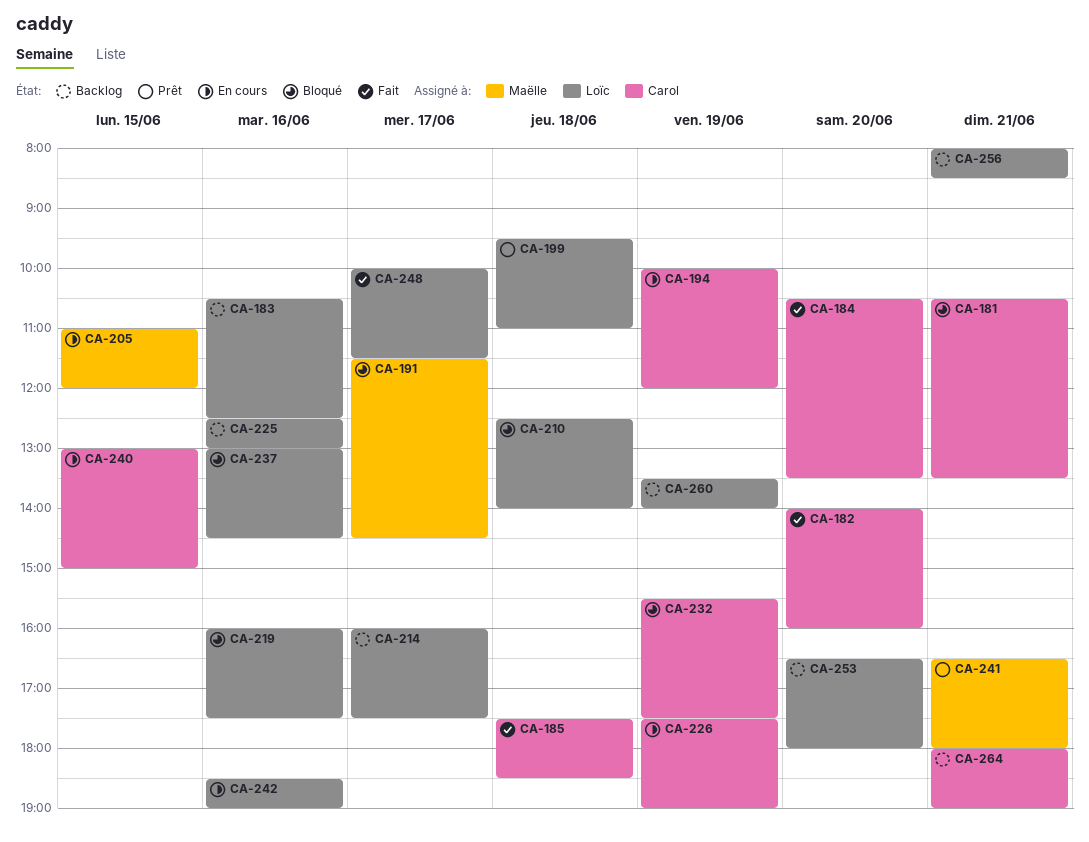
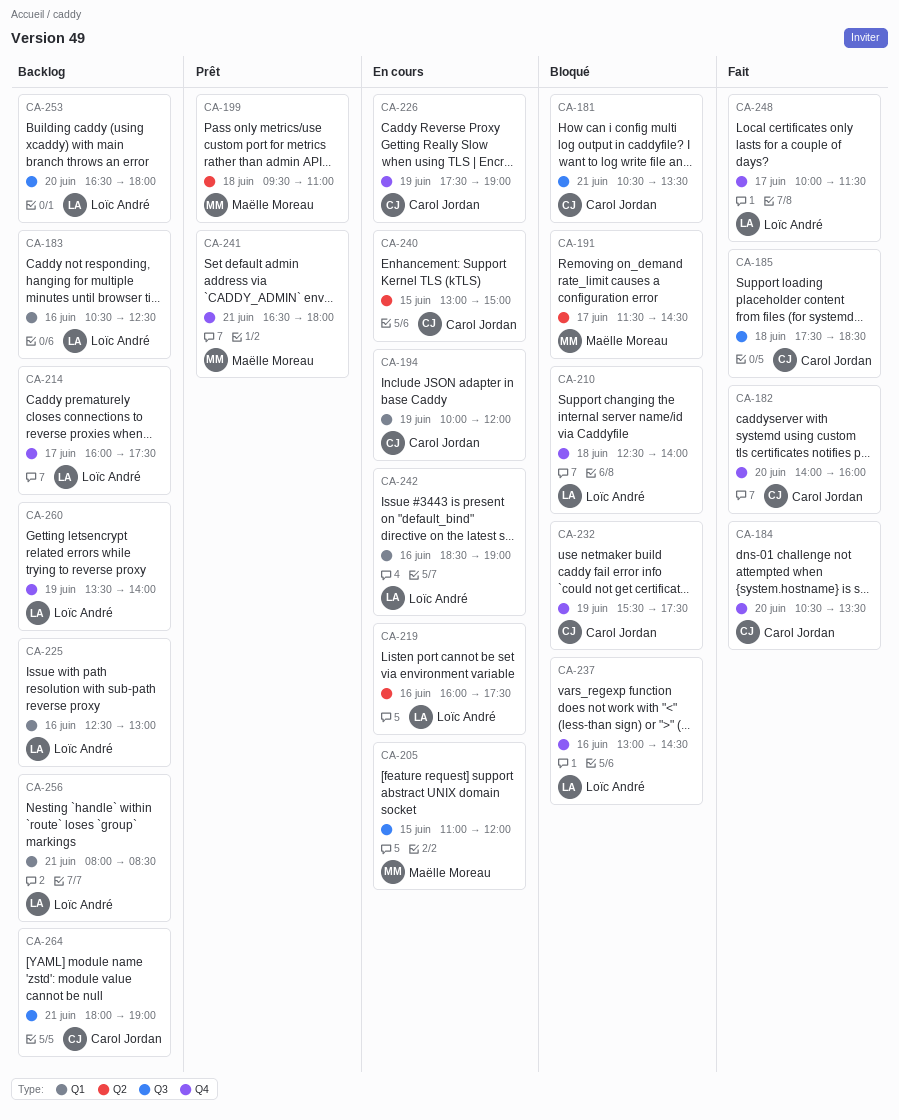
CA-199, owner: Loïc André -> Maëlle Moreau
CA-219, status: Bloqué -> En cours

